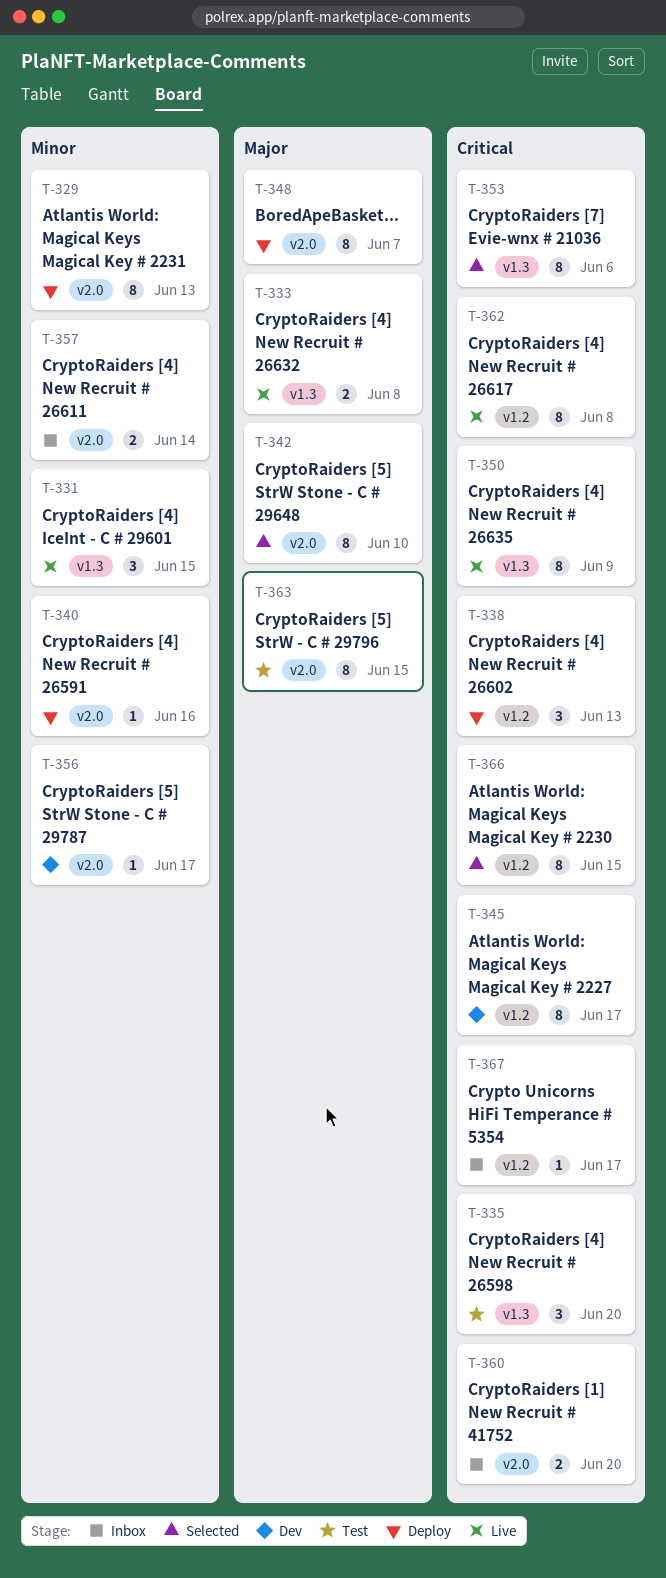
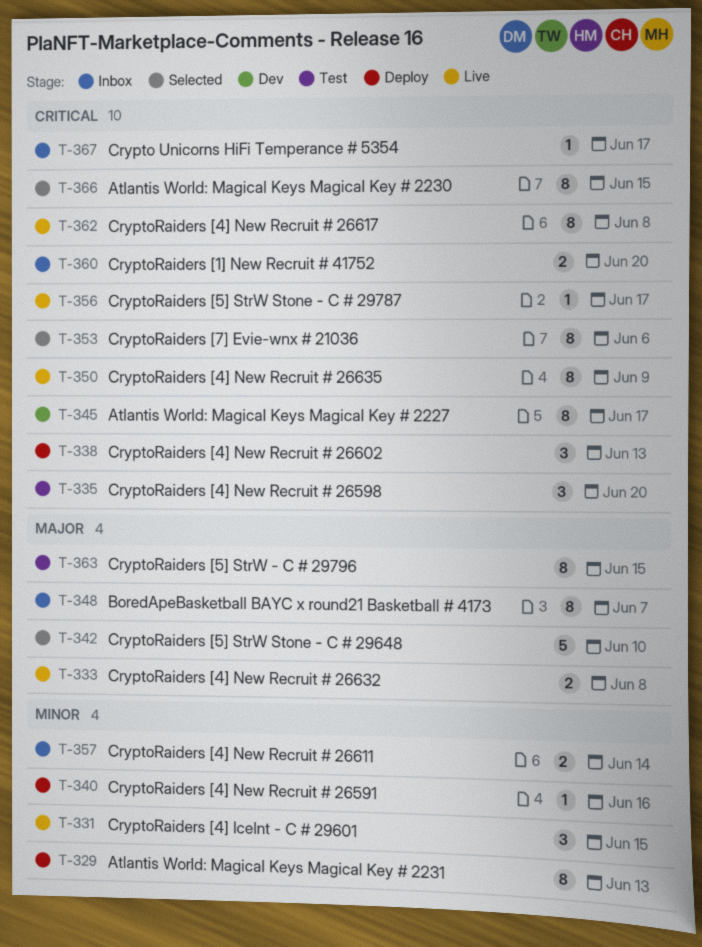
T-342, estimate: 8 -> 5
T-348, status: Deploy -> Inbox
T-356, status: Dev -> Live
T-356, priority: Minor -> Critical

